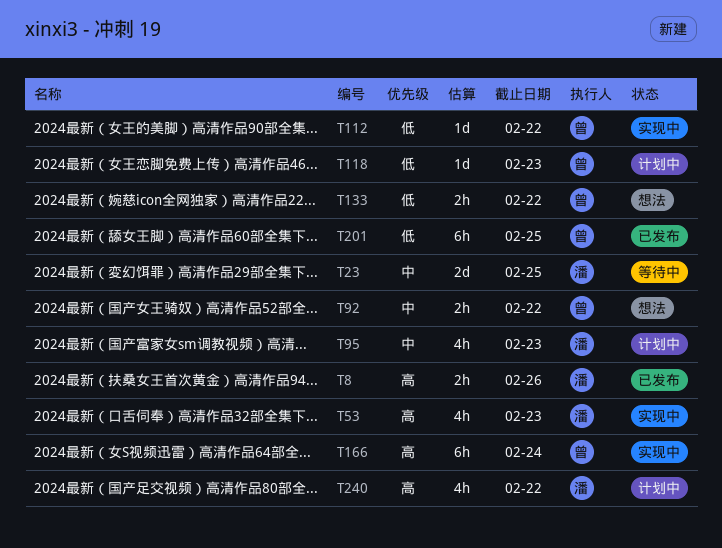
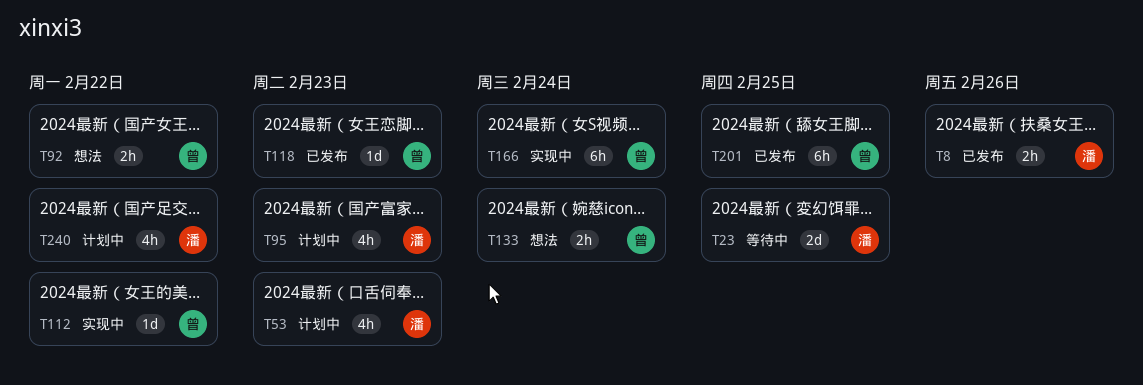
T53, status: 实现中 -> 计划中
T118, status: 计划中 -> 已发布
T133, due: Feb 22 -> Feb 24

